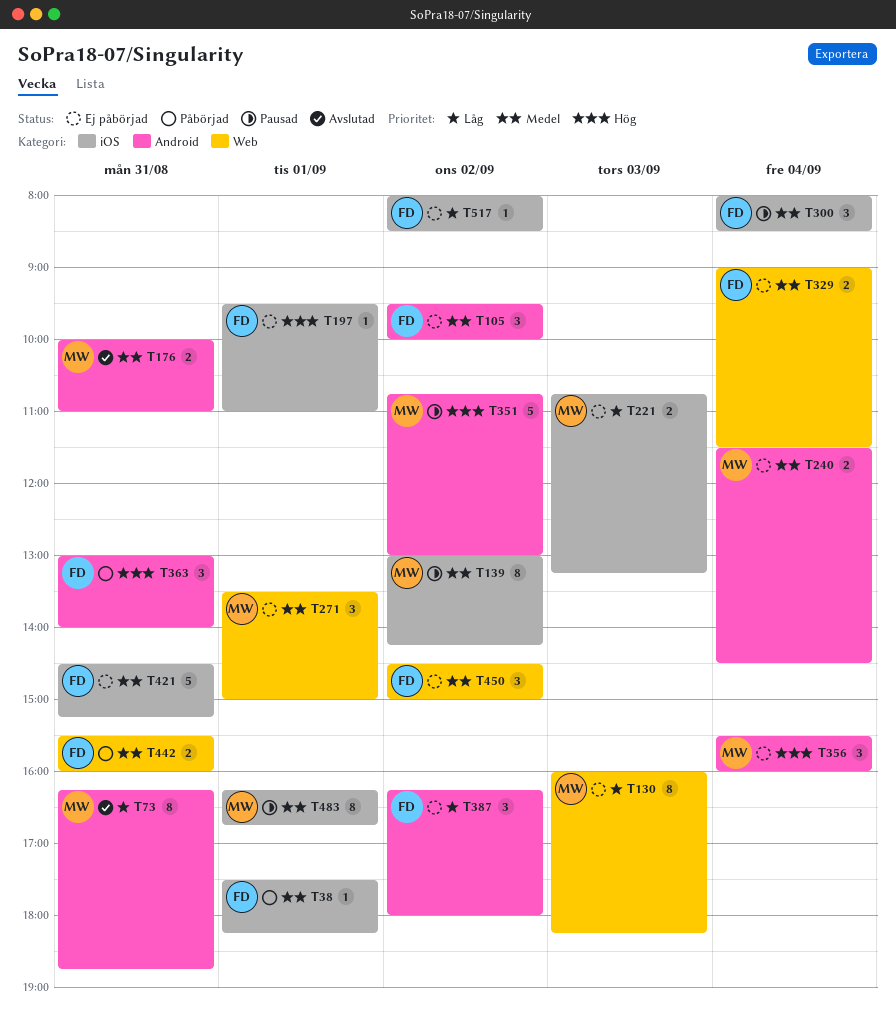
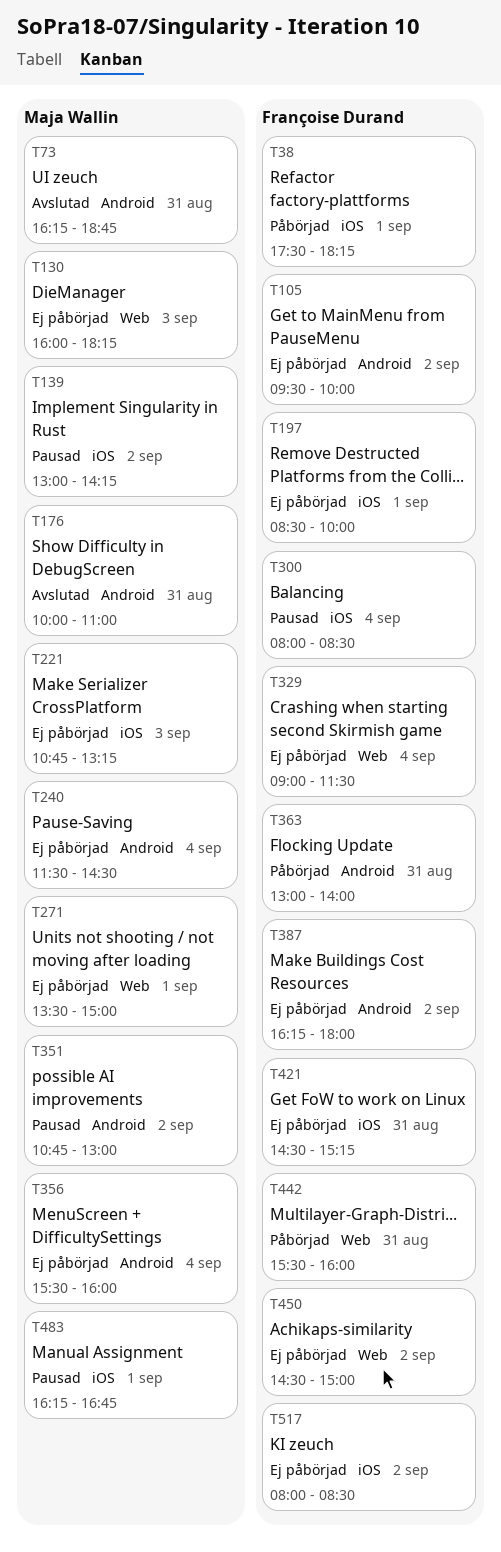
T197, begins: 09:30 -> 08:30
T197, ends: 11:00 -> 10:00

